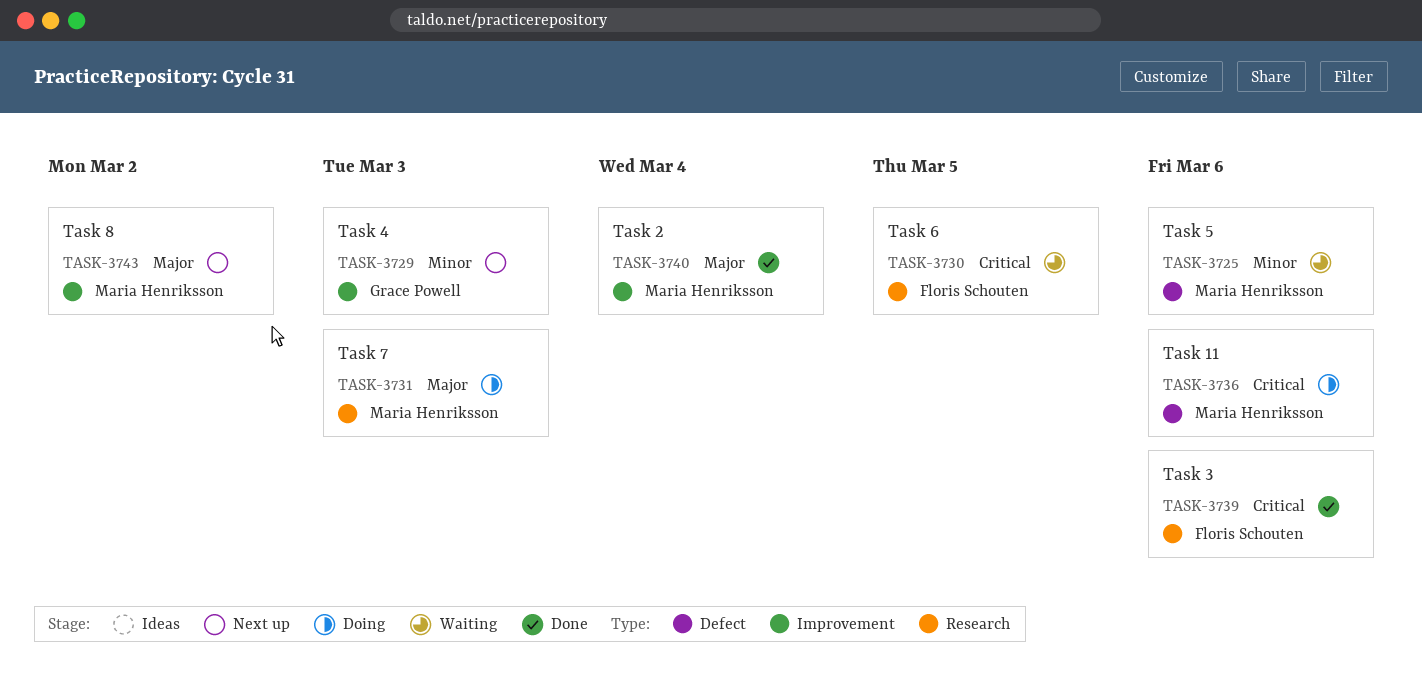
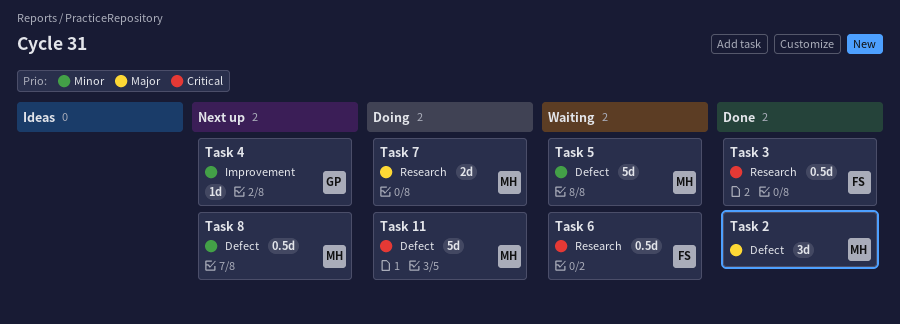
Task 2, label: Improvement -> Defect
Task 8, priority: Major -> Minor
Task 8, label: Improvement -> Defect

